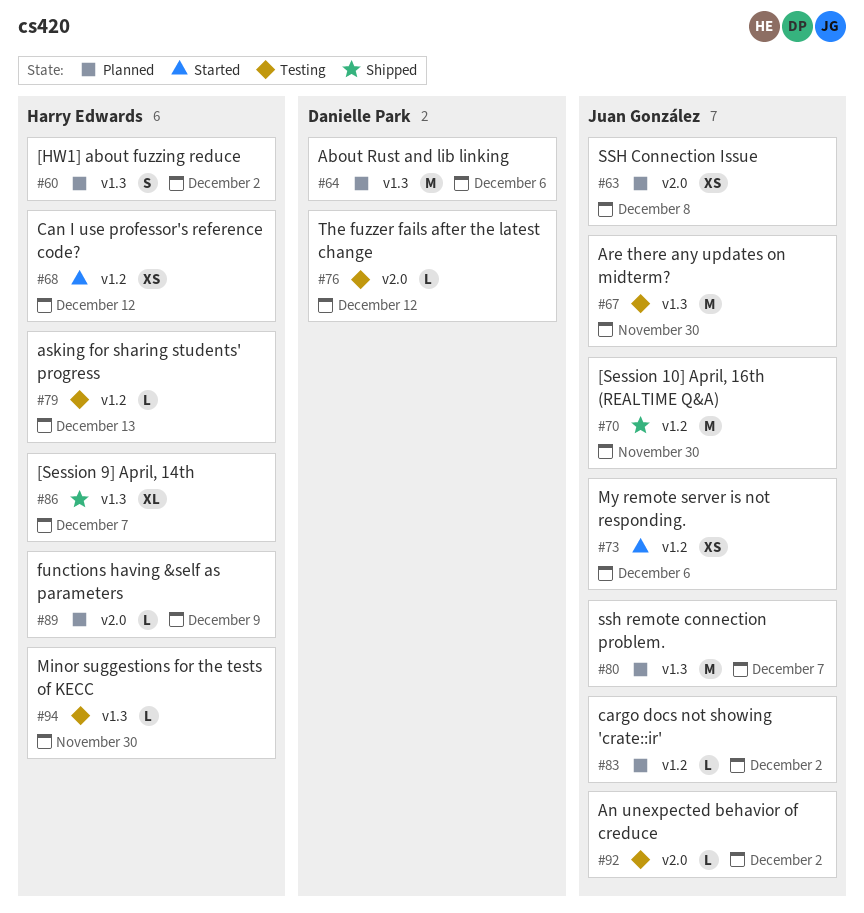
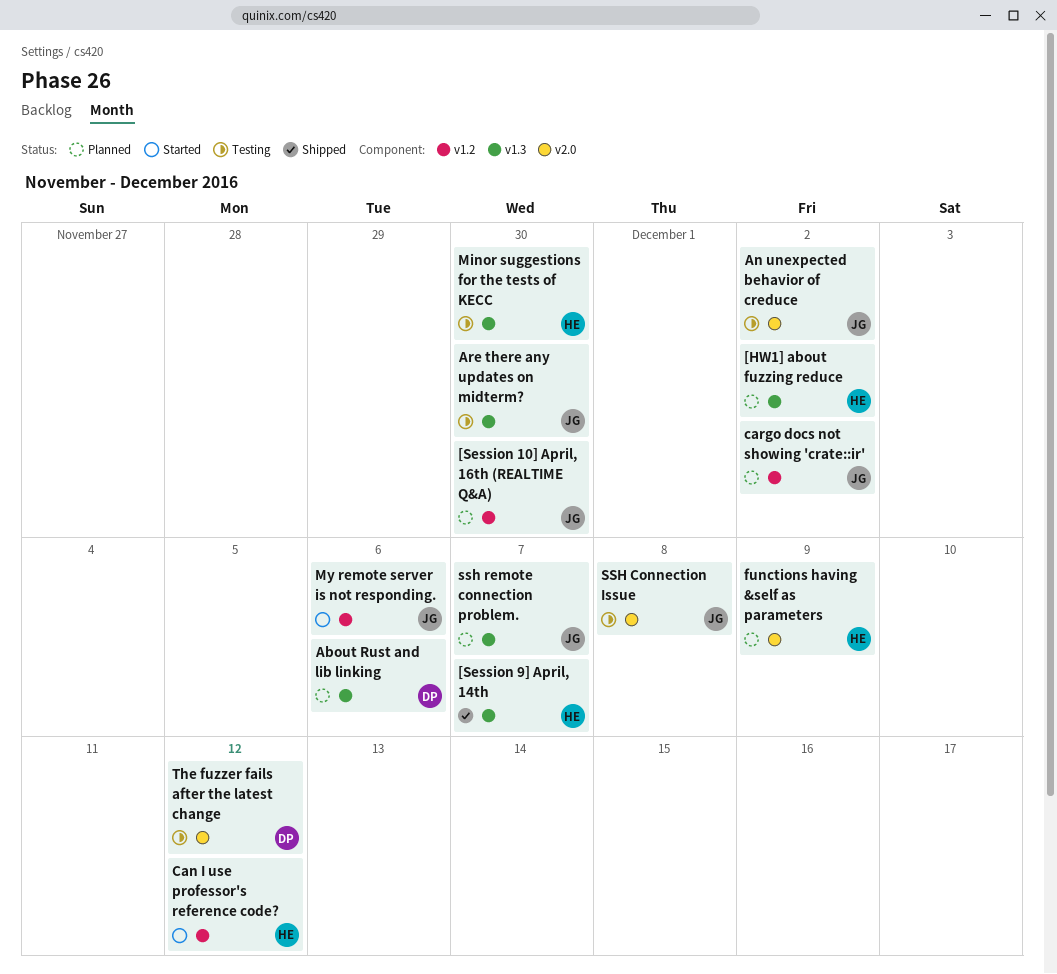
[Session 10] April, 16th (REALTIME Q&A), status: Shipped -> Planned
asking for sharing students' progress: present -> none
SSH Connection Issue, status: Planned -> Testing

